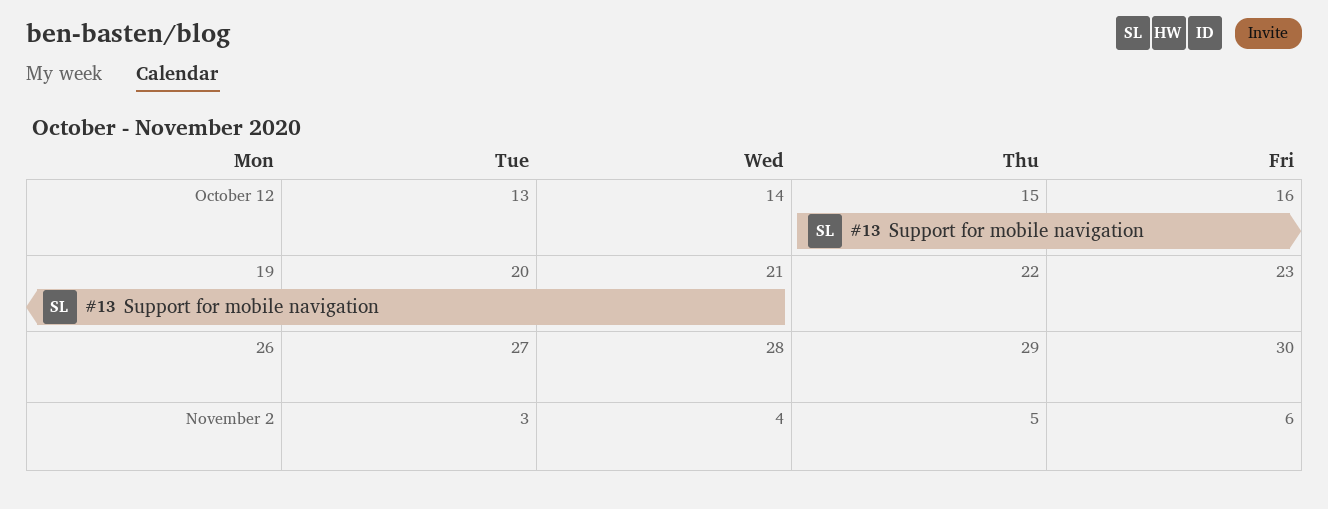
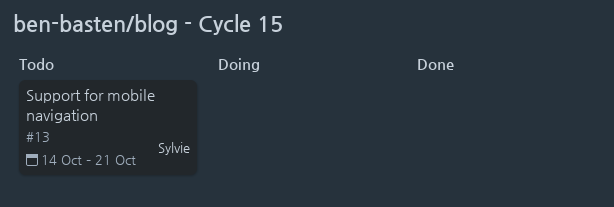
#13, start: Oct 15 -> Oct 14

